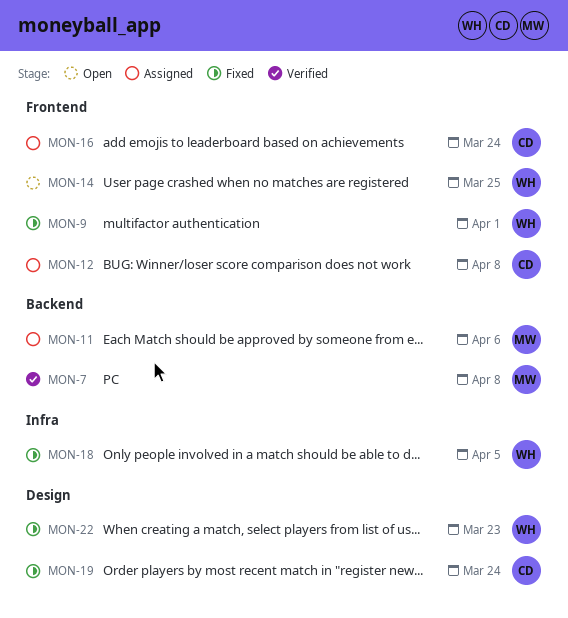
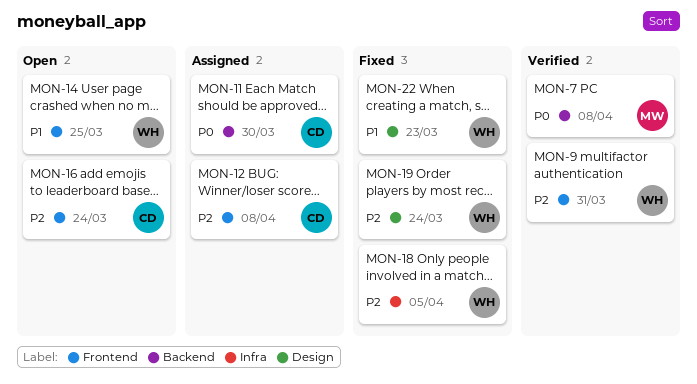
MON-9, status: Fixed -> Verified
MON-9, due: Apr 1 -> Mar 31
MON-11, owner: MW -> CD
MON-11, due: Apr 6 -> Mar 30
MON-16, status: Assigned -> Open
MON-19, owner: CD -> WH

